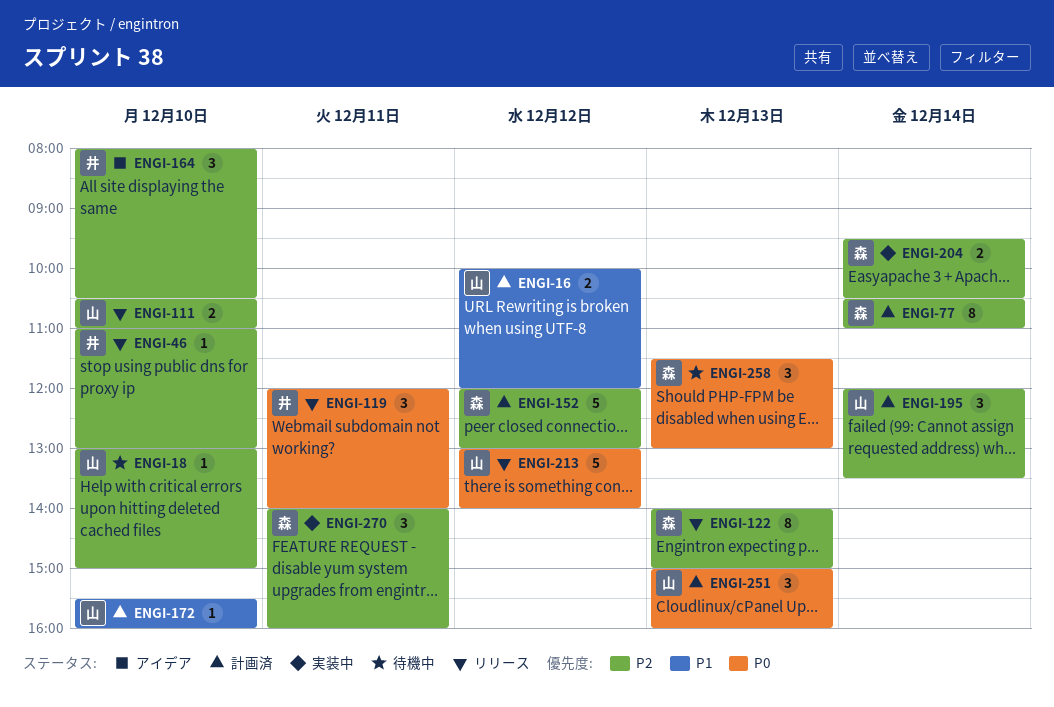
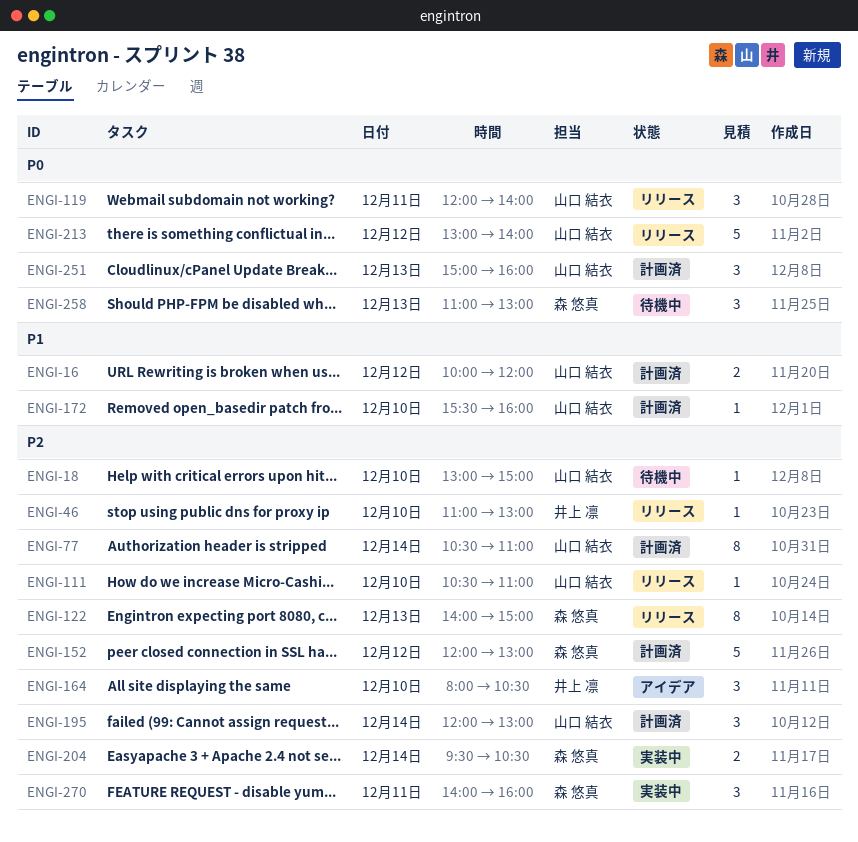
ENGI-77, owner: 森 悠真 -> 山口 結衣
ENGI-111, estimate: 2 -> 1
ENGI-119, owner: 井上 凛 -> 山口 結衣
ENGI-195, ends: 13:30 -> 13:00
ENGI-258, begins: 11:30 -> 11:00

